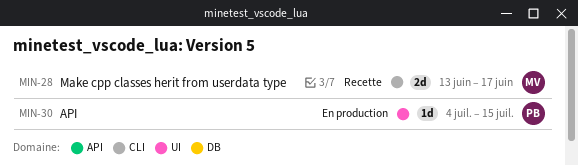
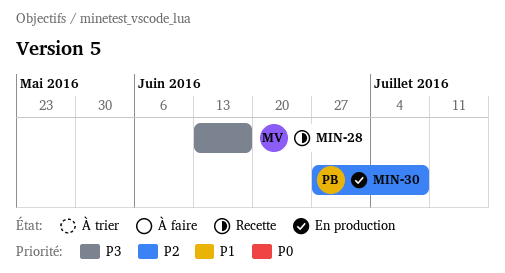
MIN-30, start: Jul 4 -> Jun 27
MIN-30, due: Jul 15 -> Jul 8

